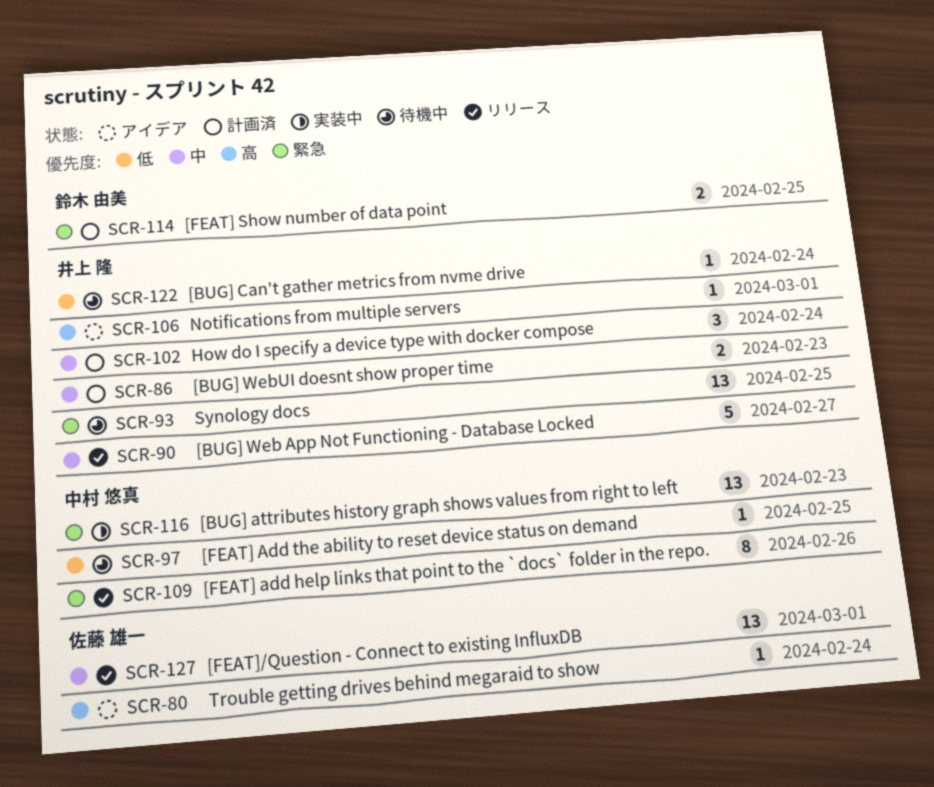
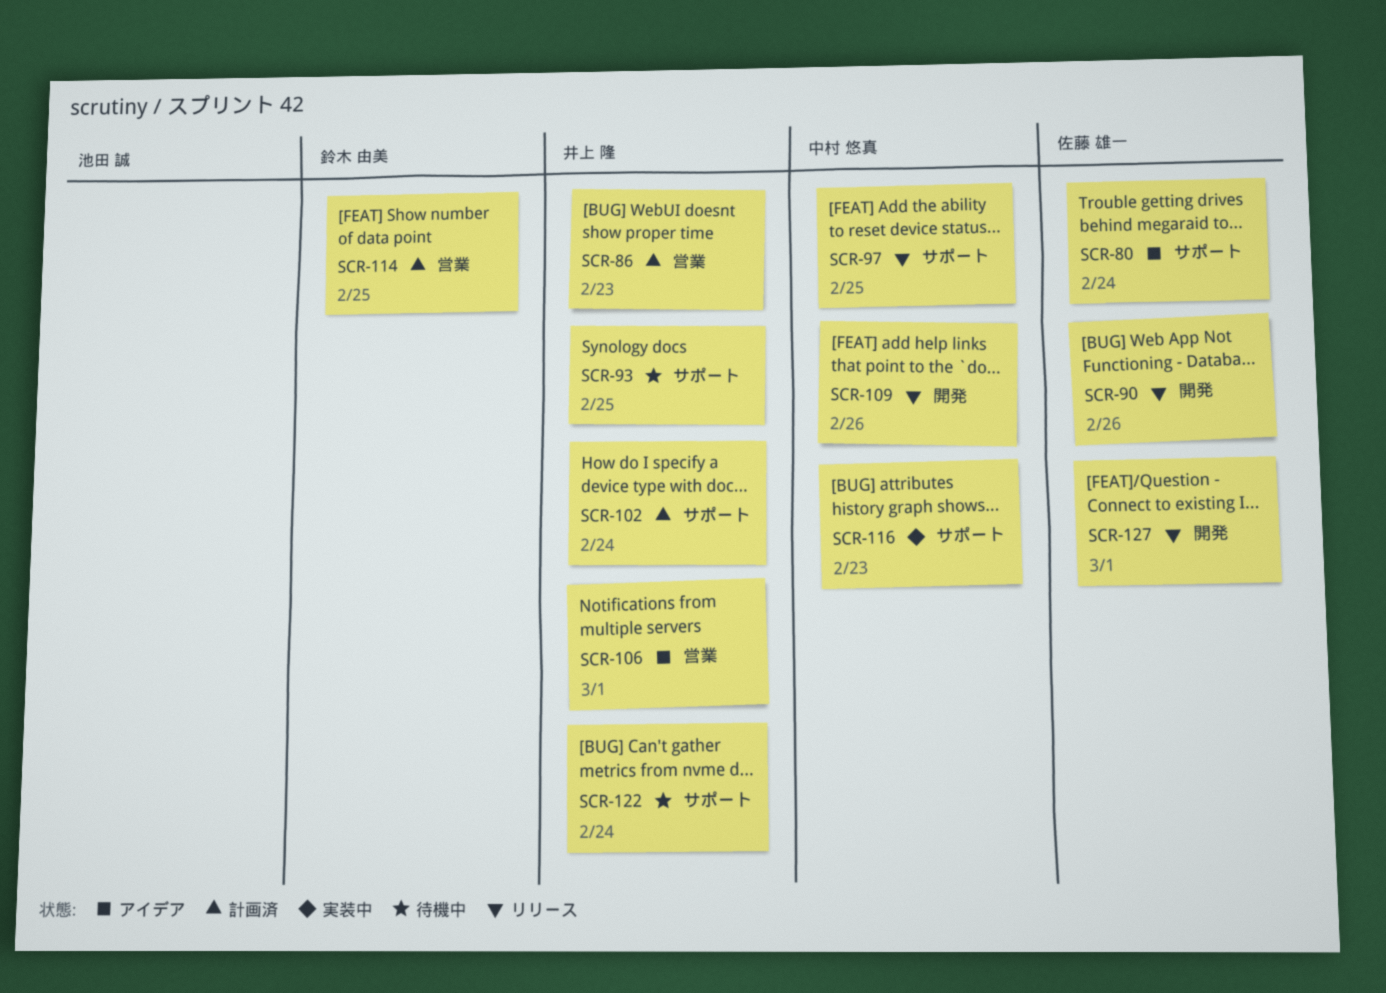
SCR-90, owner: 井上 隆 -> 佐藤 雄一
SCR-90, due: Feb 27 -> Feb 26
SCR-97, status: 待機中 -> リリース

